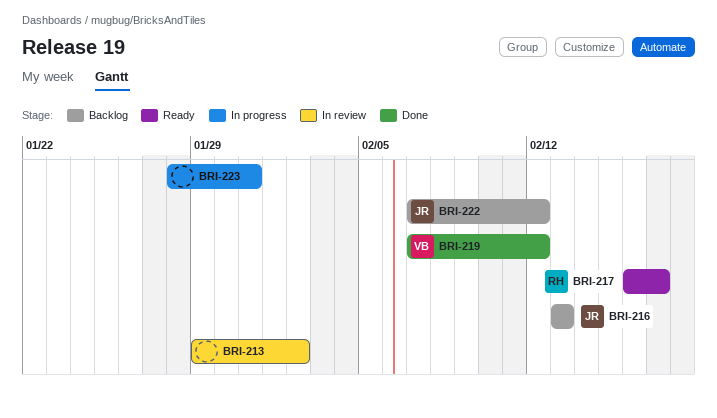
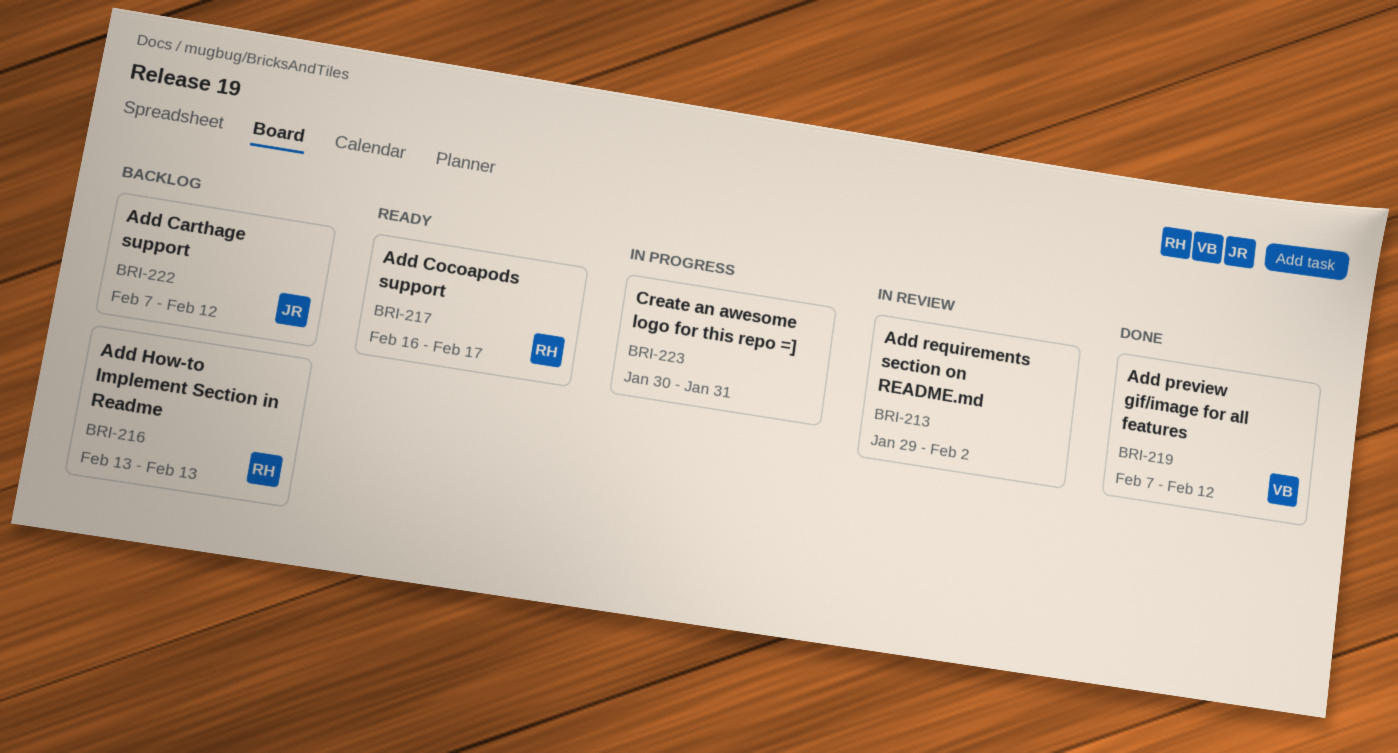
BRI-216, owner: JR -> RH
BRI-223, start: Jan 28 -> Jan 30

